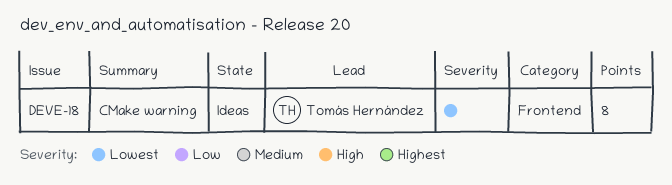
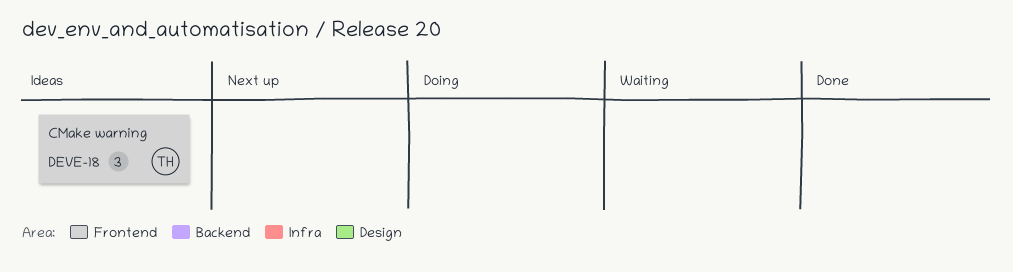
DEVE-18, estimate: 8 -> 3

